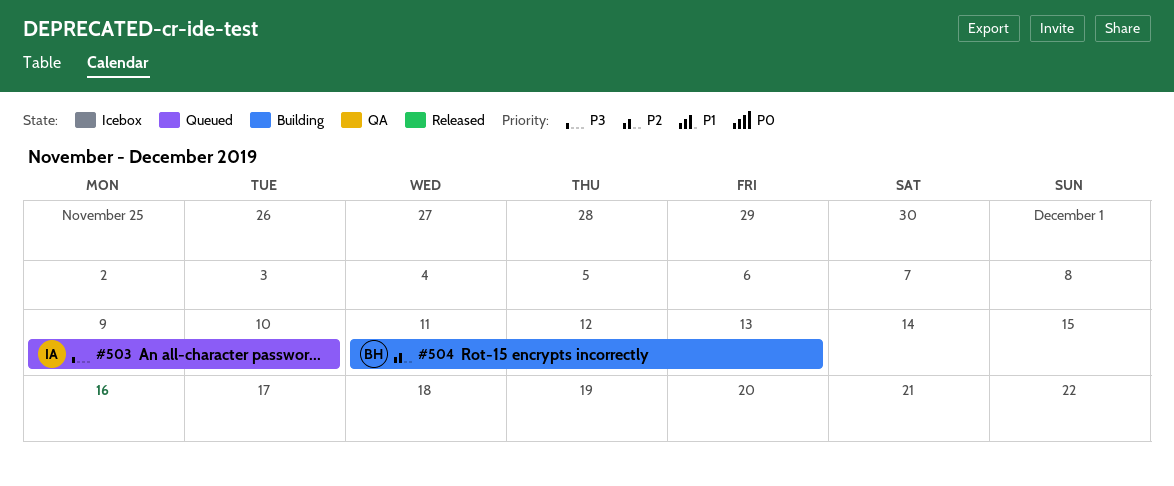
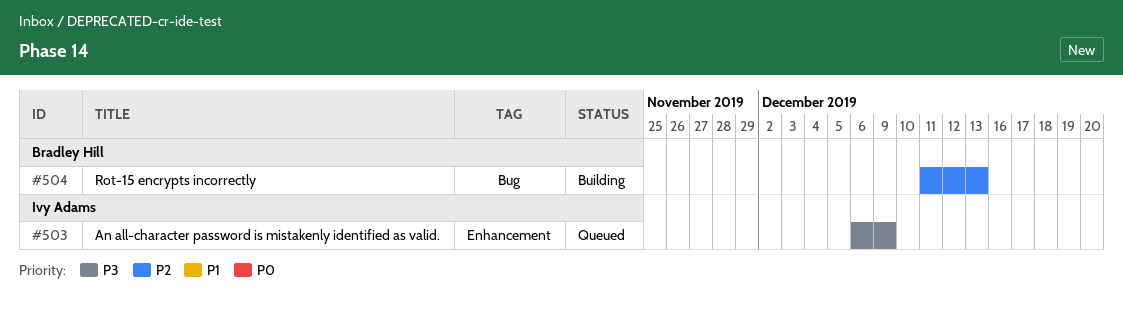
#503, start: Dec 9 -> Dec 6
#503, due: Dec 10 -> Dec 9

